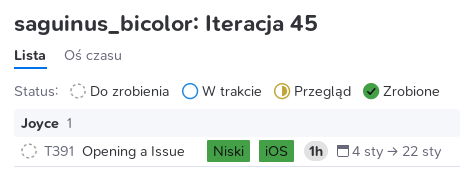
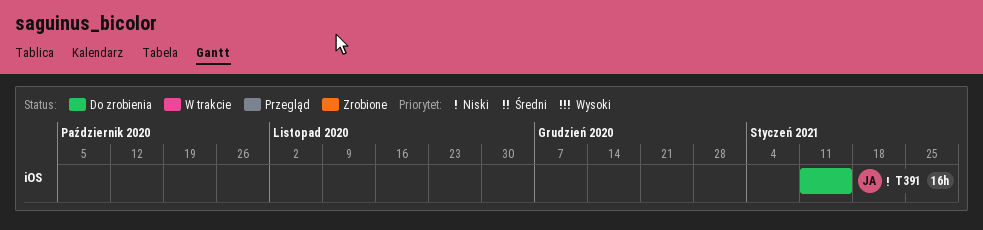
T391, estimate: 1h -> 16h
T391, start: Jan 4 -> Jan 11
T391, due: Jan 22 -> Jan 15

